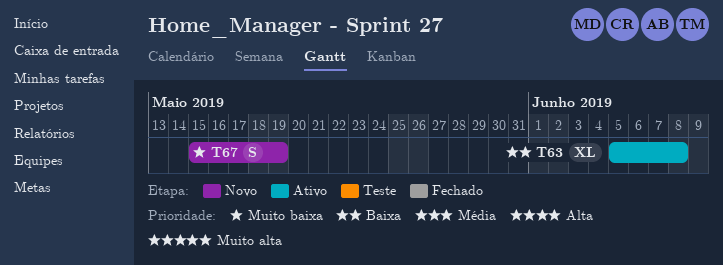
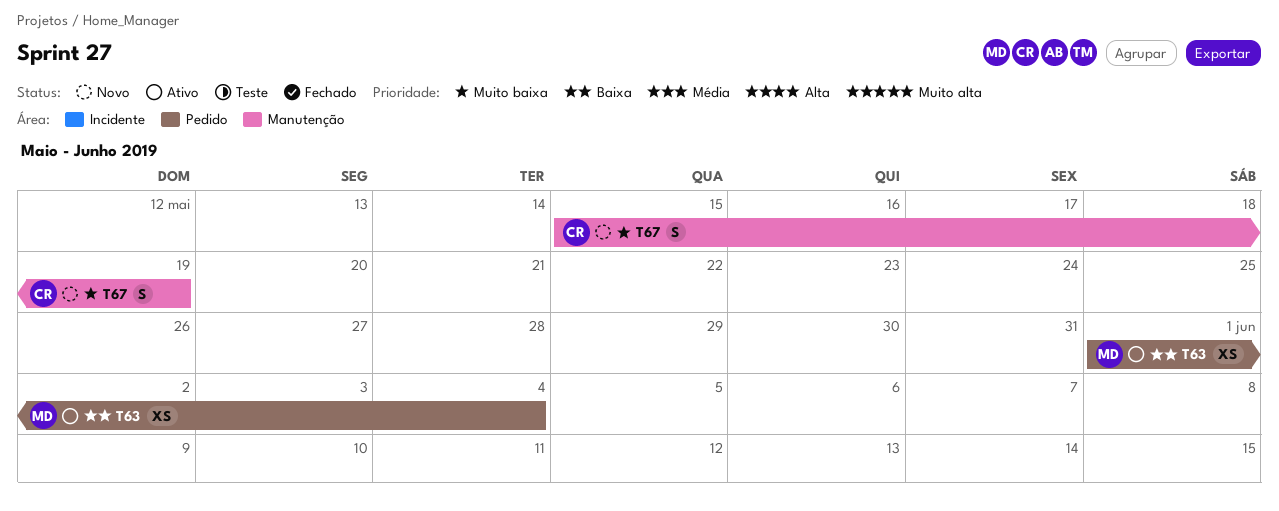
T63, estimate: XL -> XS
T63, start: Jun 5 -> Jun 1
T63, due: Jun 8 -> Jun 4

